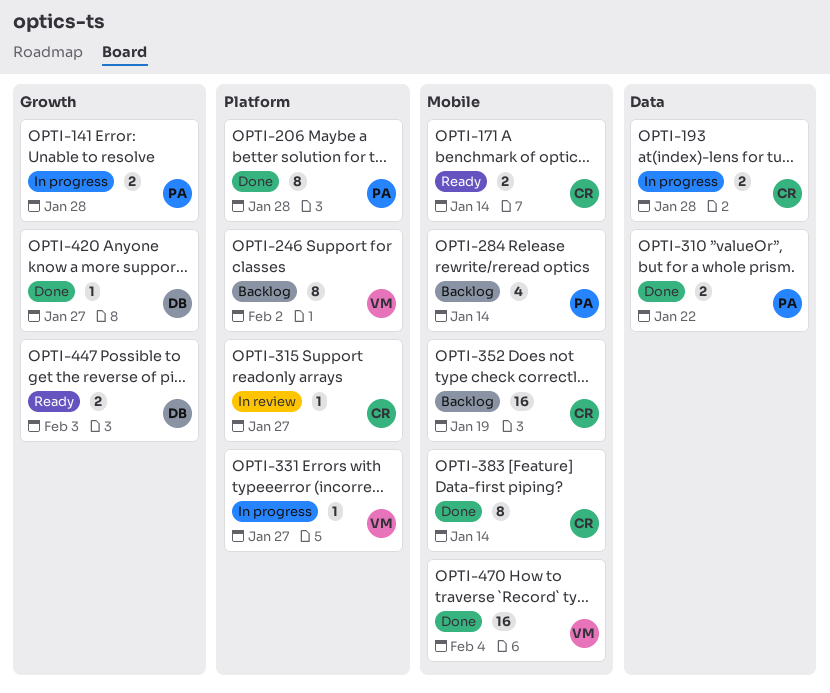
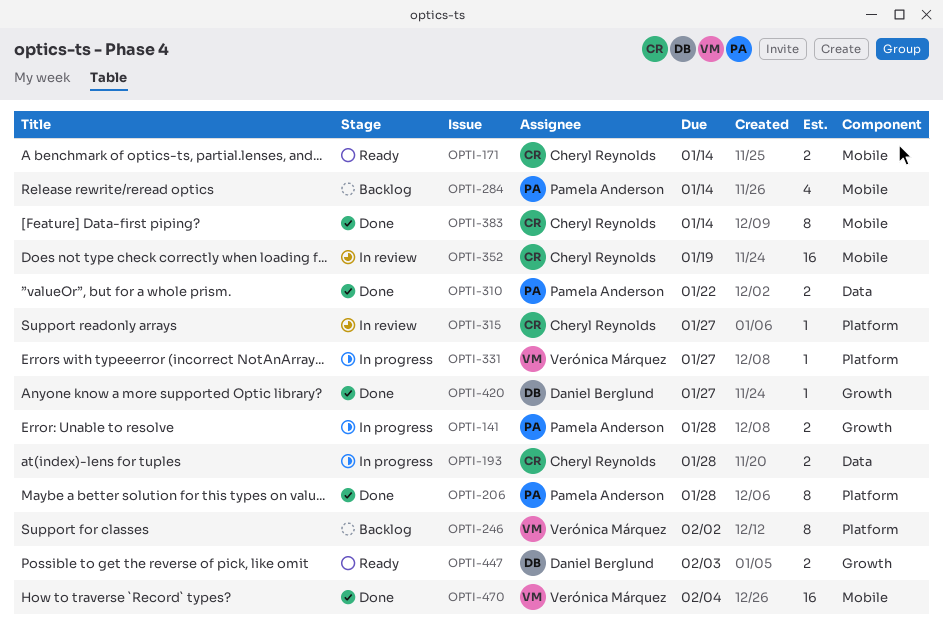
OPTI-352, status: Backlog -> In review

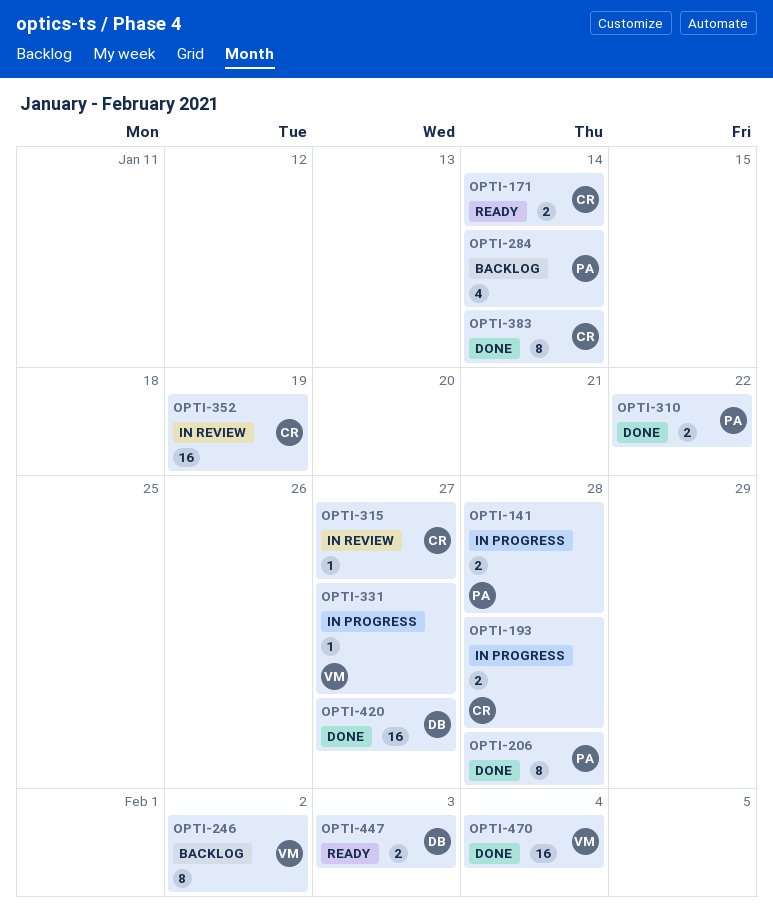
OPTI-420, estimate: 1 -> 16

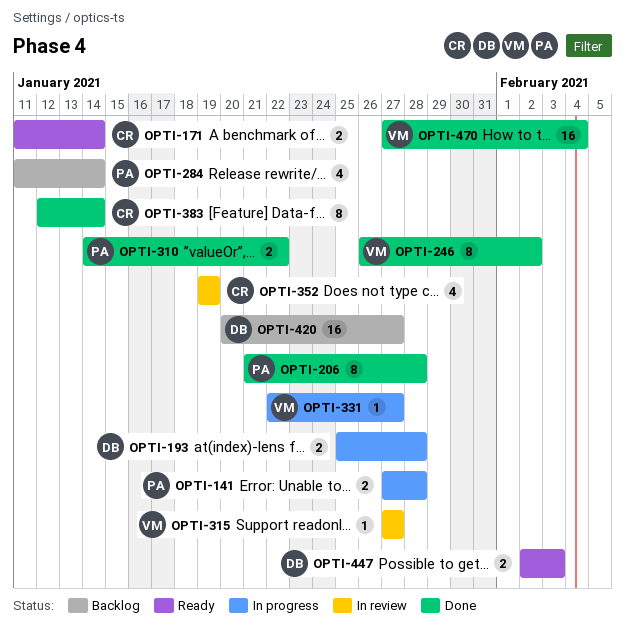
OPTI-193, owner: CR -> DB
OPTI-246, status: Backlog -> Done
OPTI-315, owner: CR -> VM
OPTI-352, estimate: 16 -> 4
OPTI-420, status: Done -> Backlog

